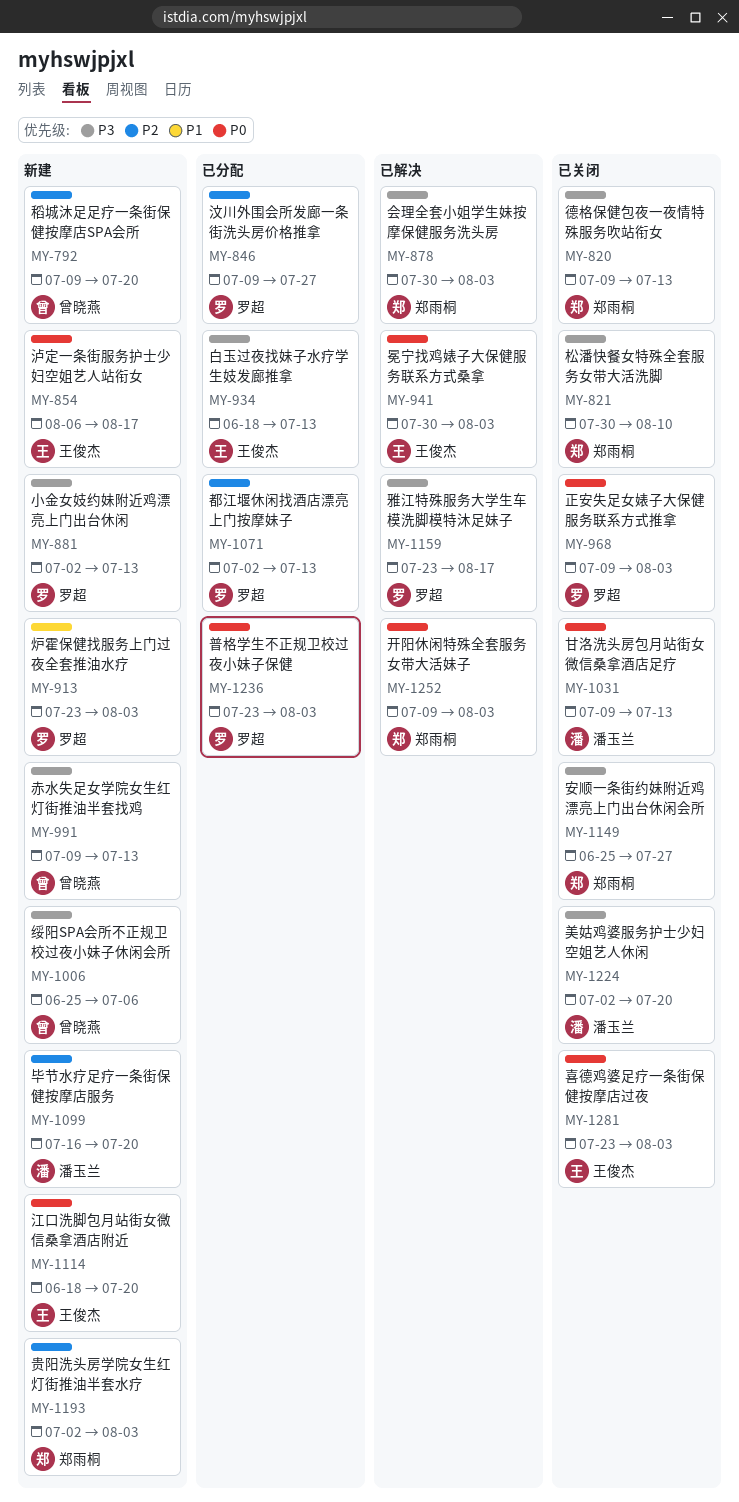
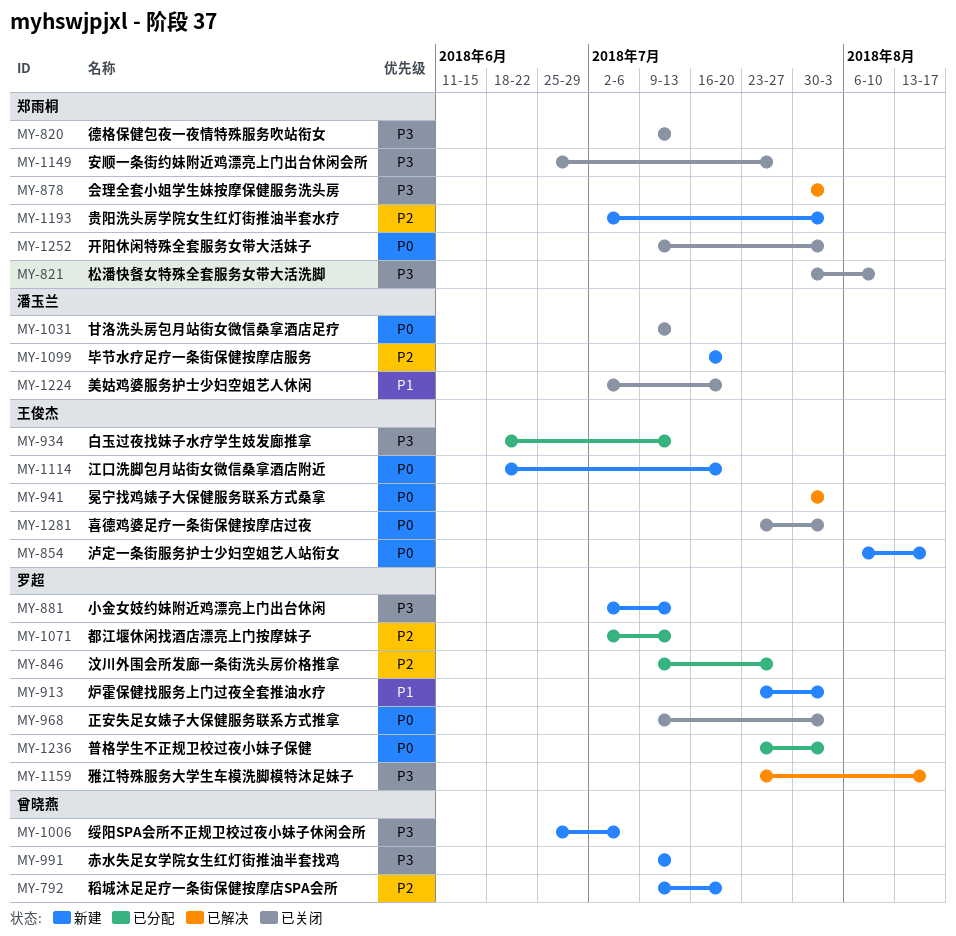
MY-1224, priority: P3 -> P1
MY-1252, status: 已解决 -> 已关闭

